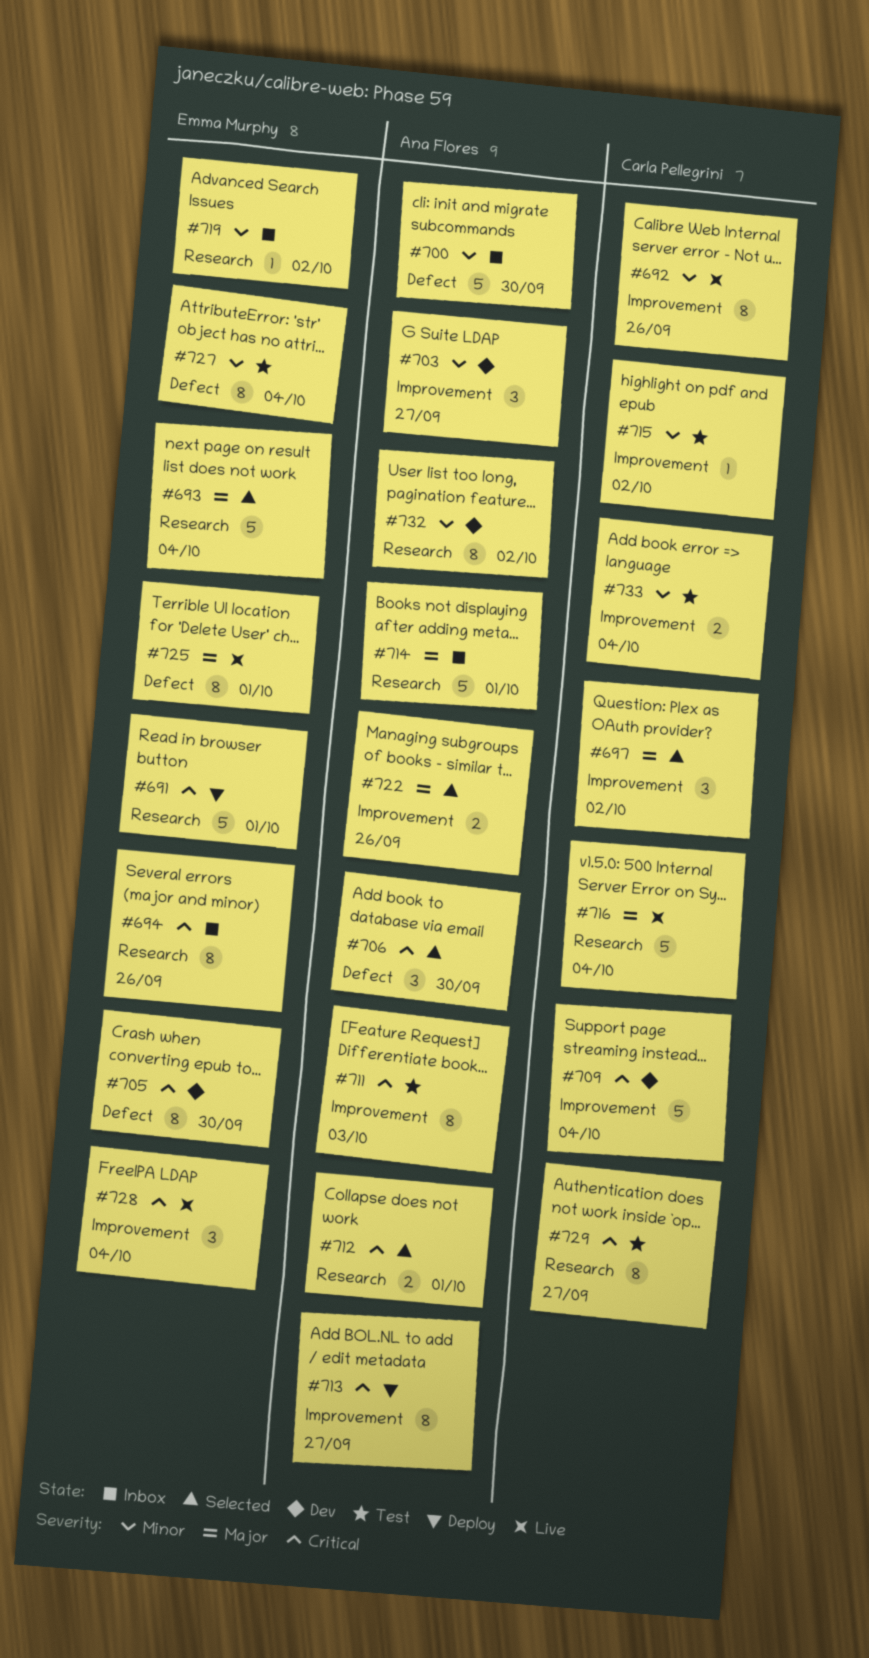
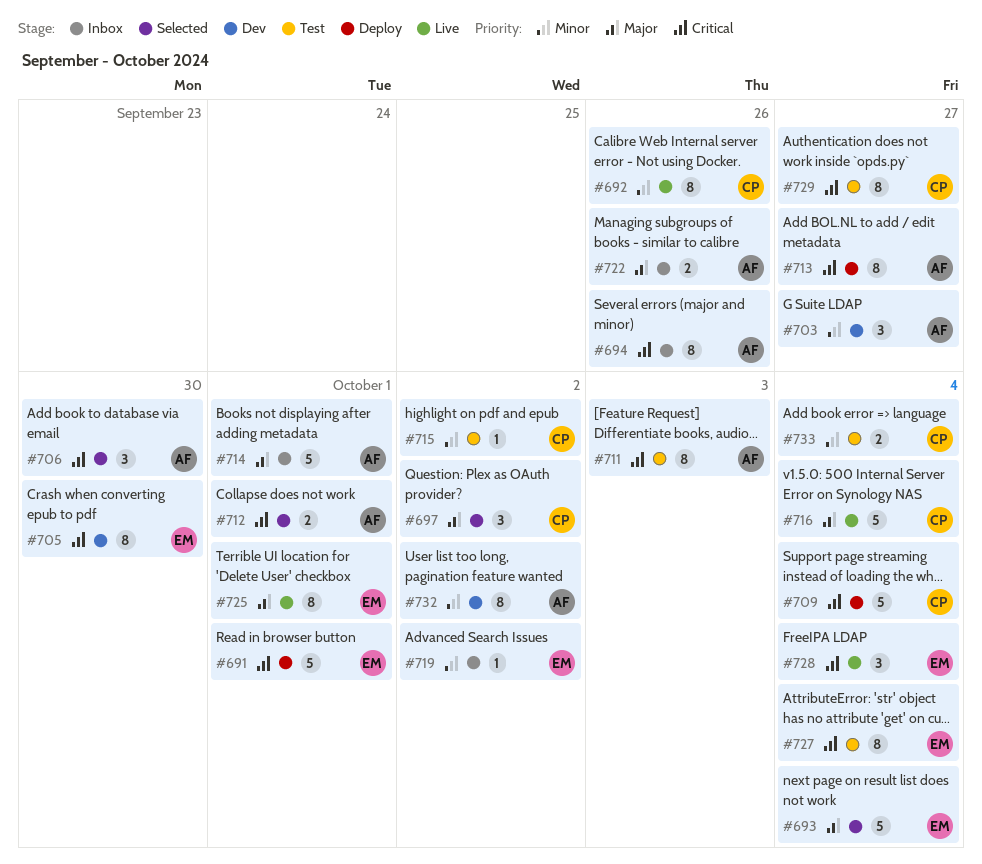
#694, owner: Emma Murphy -> Ana Flores
#700: present -> none
#709, status: Dev -> Deploy
#722, status: Selected -> Inbox
#727, priority: Minor -> Critical

